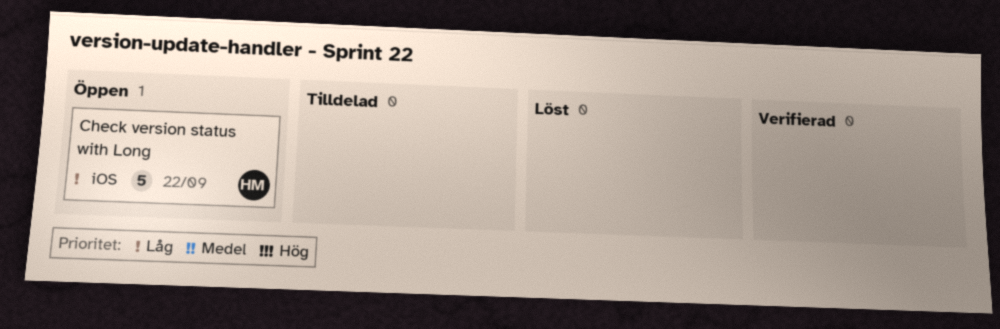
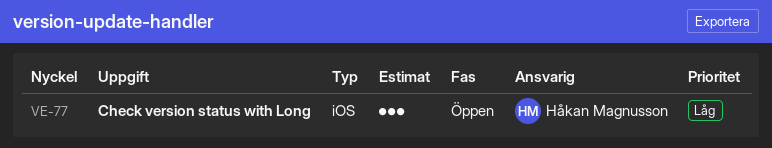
Check version status with Long, estimate: 5 -> 3

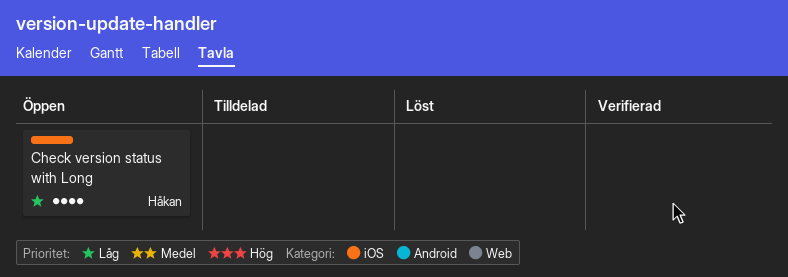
Check version status with Long, estimate: 3 -> 4

